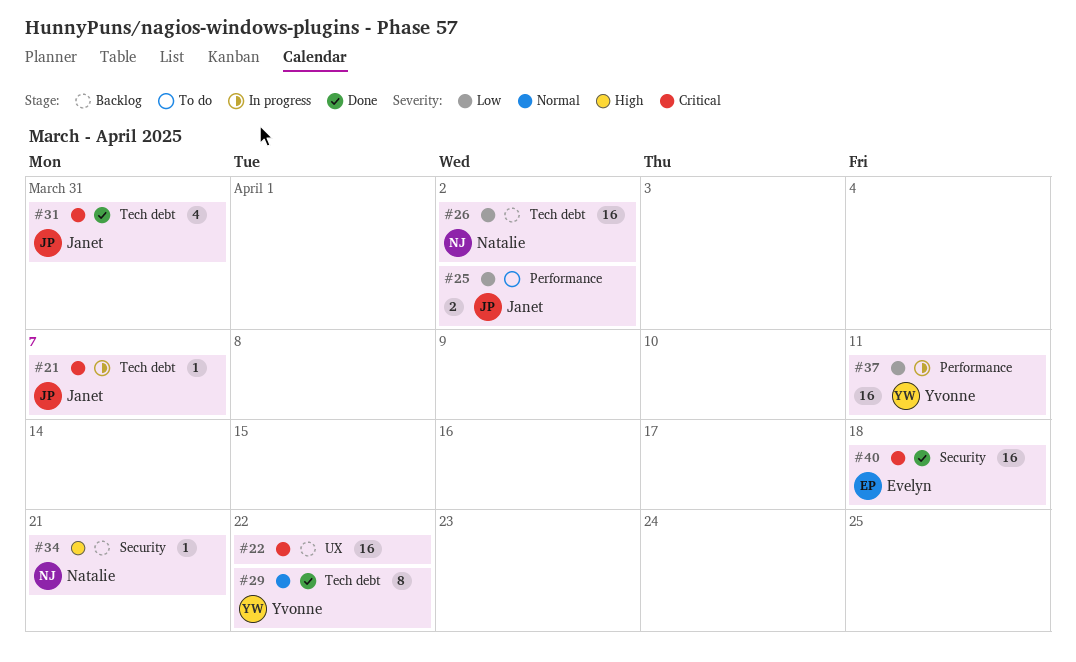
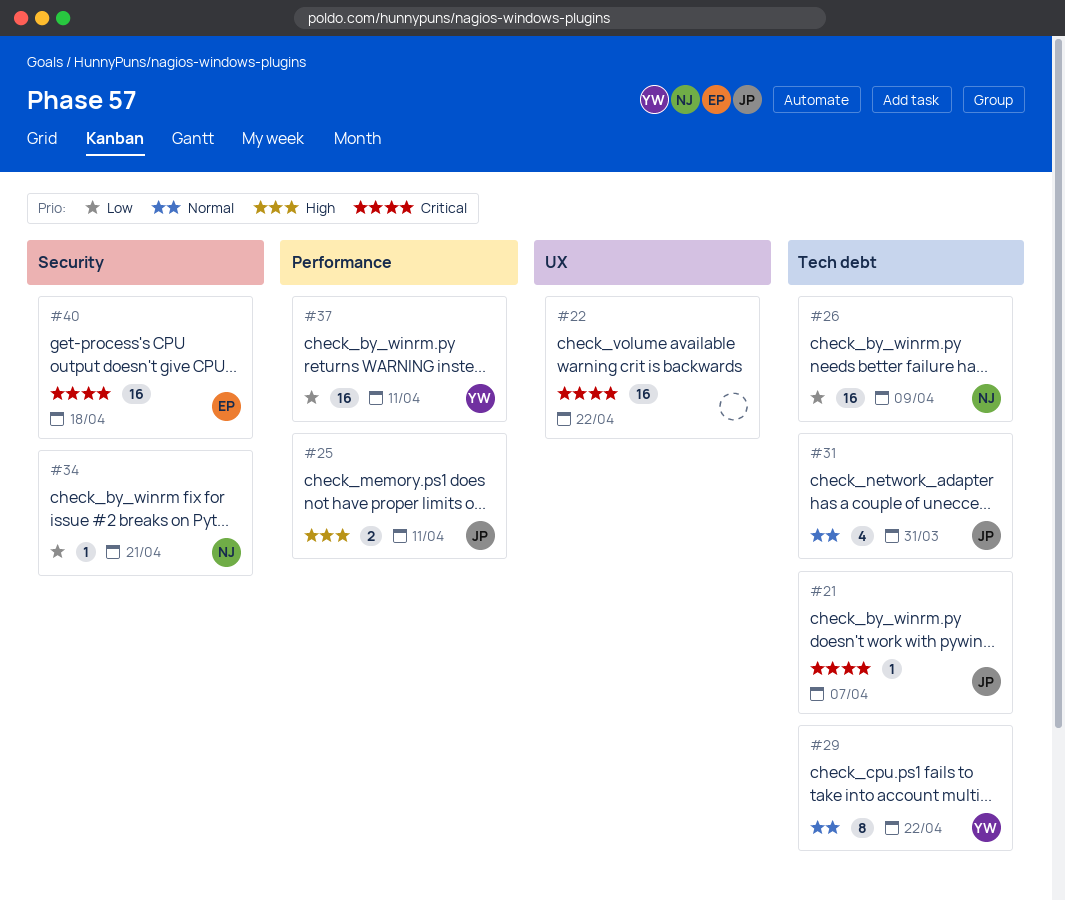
#25, priority: Low -> High
#25, due: Apr 2 -> Apr 11
#26, due: Apr 2 -> Apr 9
#31, priority: Critical -> Normal
#34, priority: High -> Low

